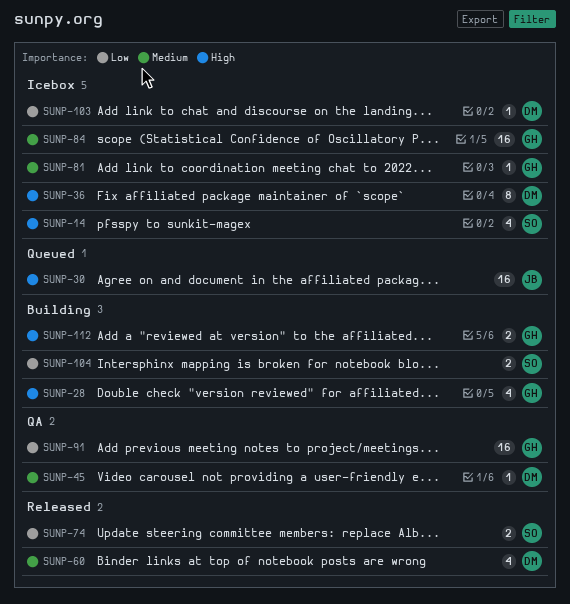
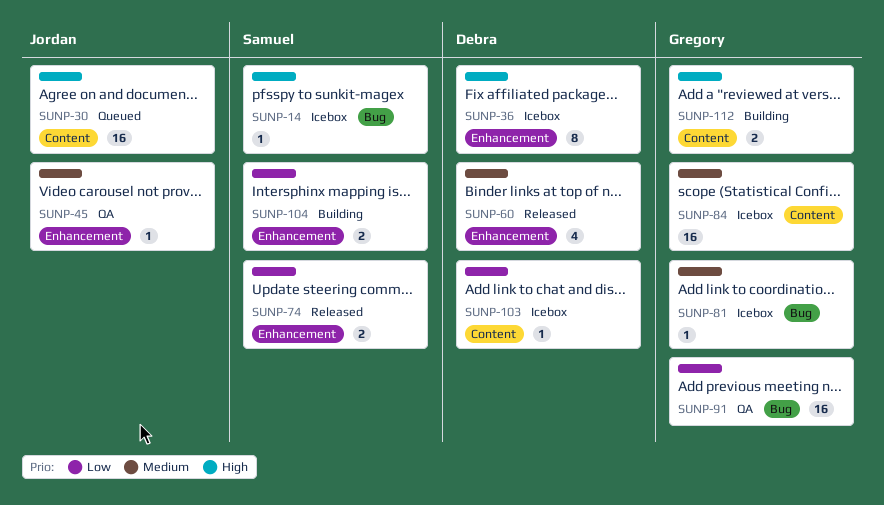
SUNP-14, estimate: 4 -> 1
SUNP-28: present -> none
SUNP-45, owner: Debra -> Jordan

